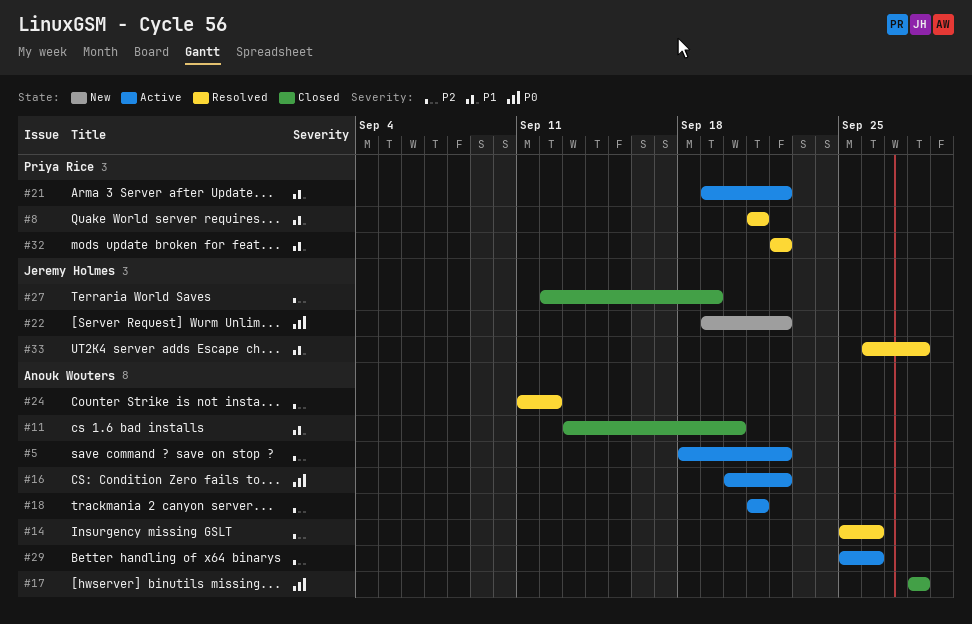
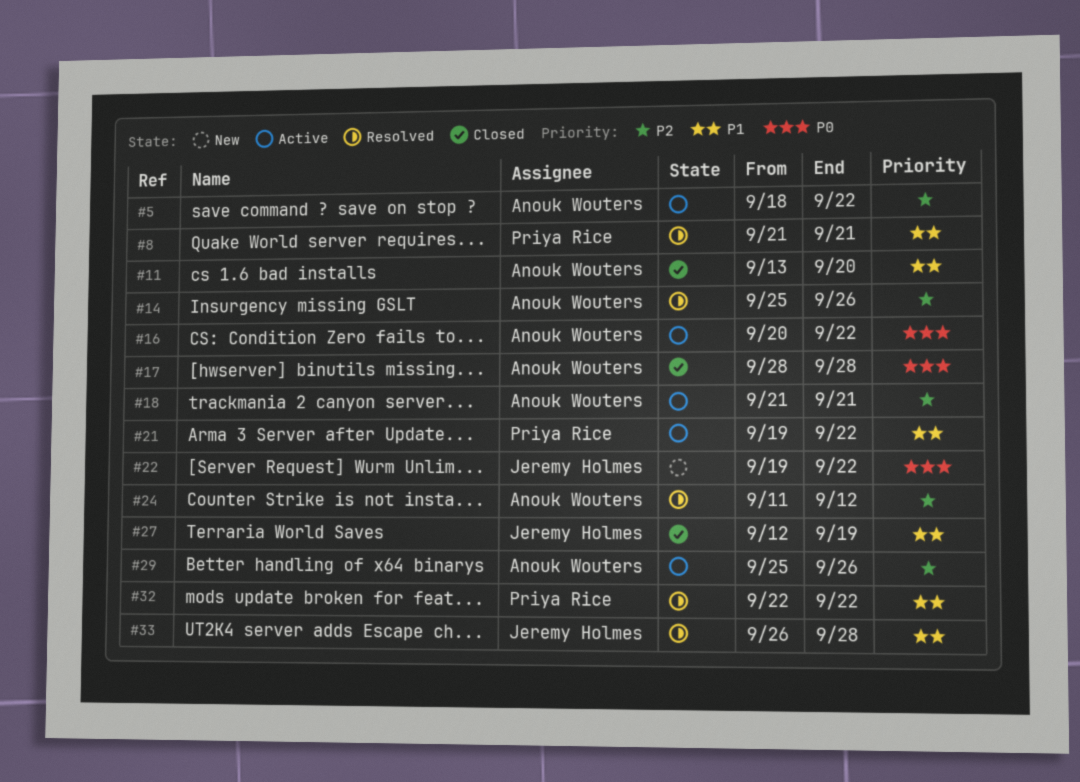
#27, priority: P2 -> P1

